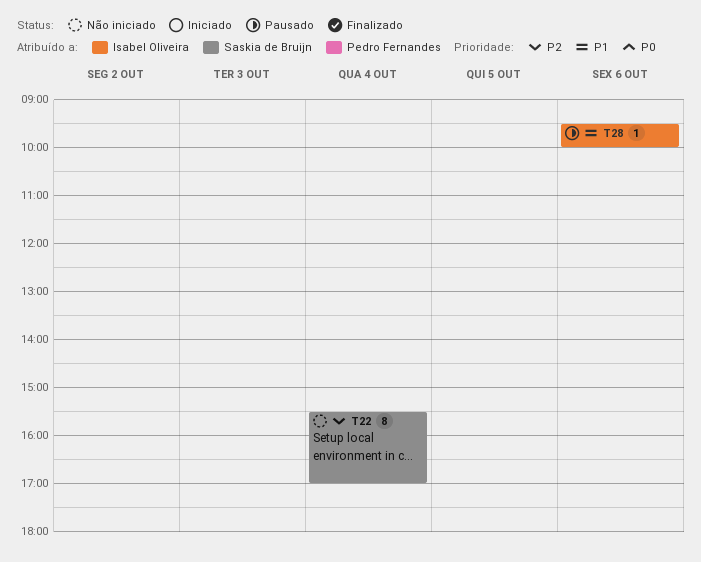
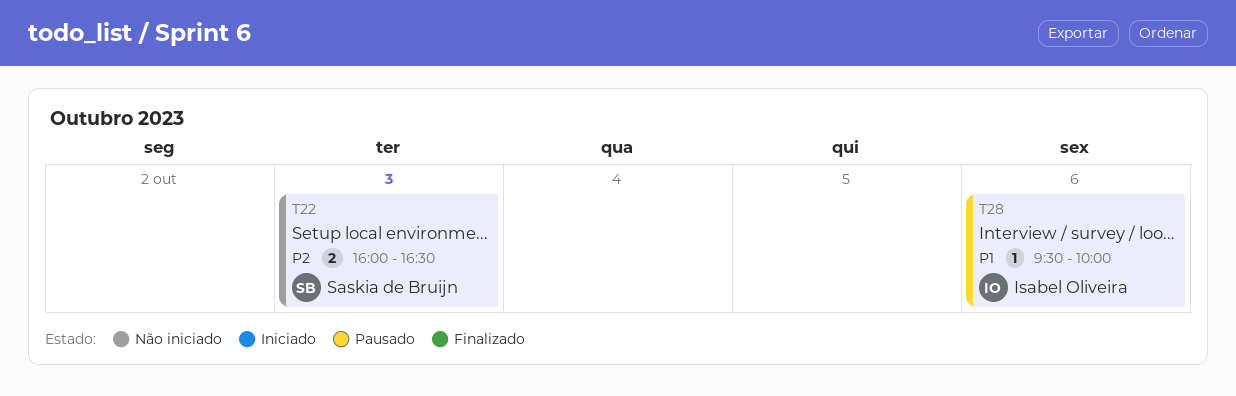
T22, estimate: 8 -> 2
T22, day: Oct 4 -> Oct 3
T22, begins: 15:30 -> 16:00
T22, ends: 17:00 -> 16:30

